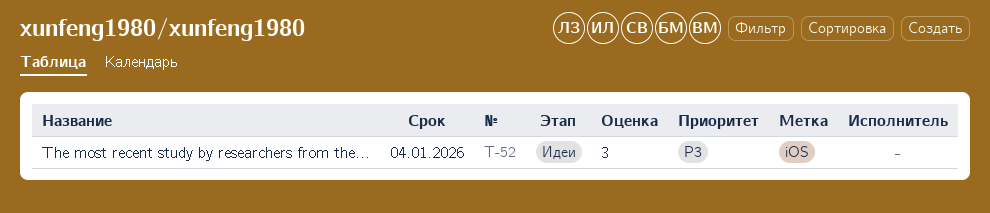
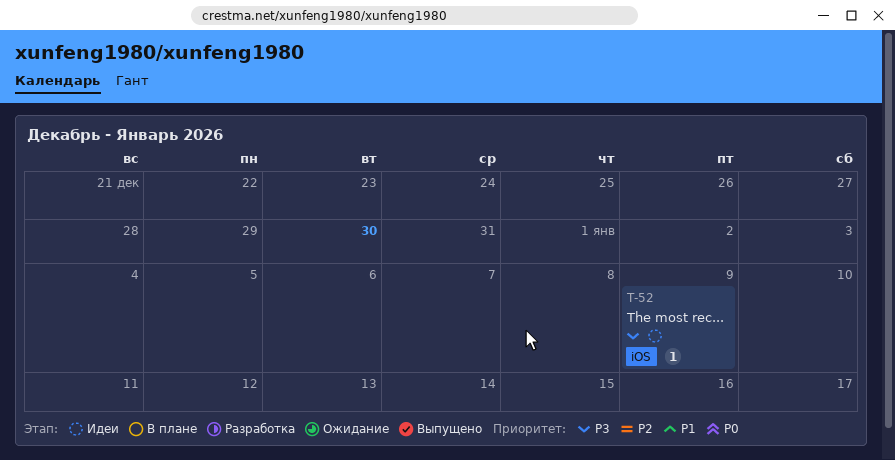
T-52, estimate: 3 -> 1
T-52, due: Jan 4 -> Jan 9

